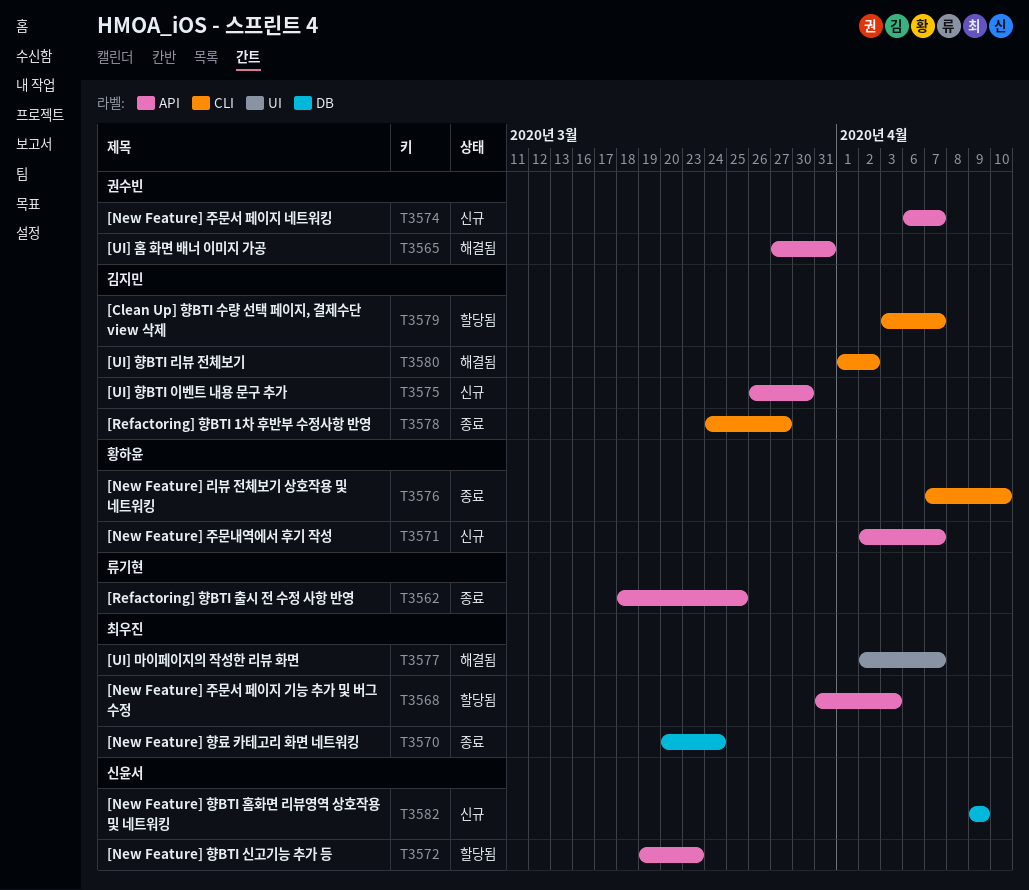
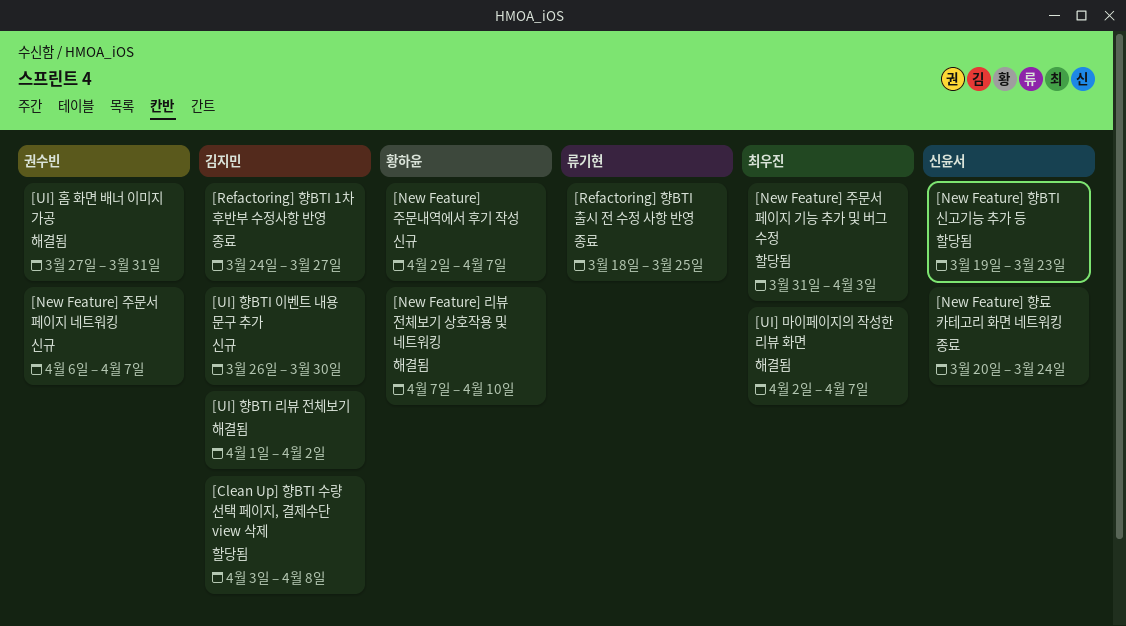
[Clean Up] 향BTI 수량 선택 페이지, 결제수단 view 삭제, due: Apr 7 -> Apr 8
[New Feature] 리뷰 전체보기 상호작용 및 네트워킹, status: 종료 -> 해결됨
[New Feature] 향BTI 홈화면 리뷰영역 상호작용 및 네트워킹: present -> none
[New Feature] 향료 카테고리 화면 네트워킹, owner: 최우진 -> 신윤서

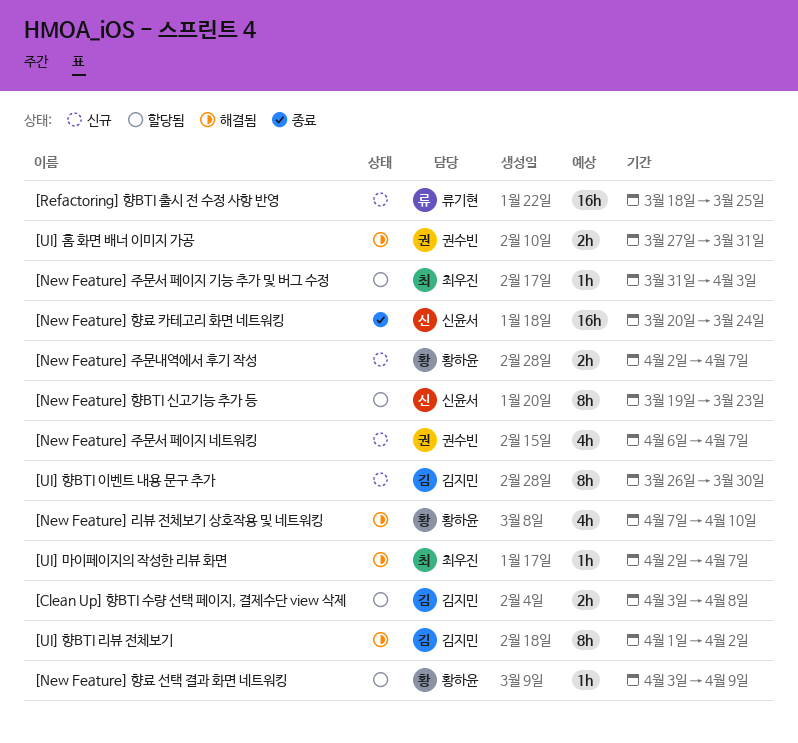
[New Feature] 향료 선택 결과 화면 네트워킹: none -> present
[Refactoring] 향BTI 1차 후반부 수정사항 반영: present -> none
[Refactoring] 향BTI 출시 전 수정 사항 반영, status: 종료 -> 신규

